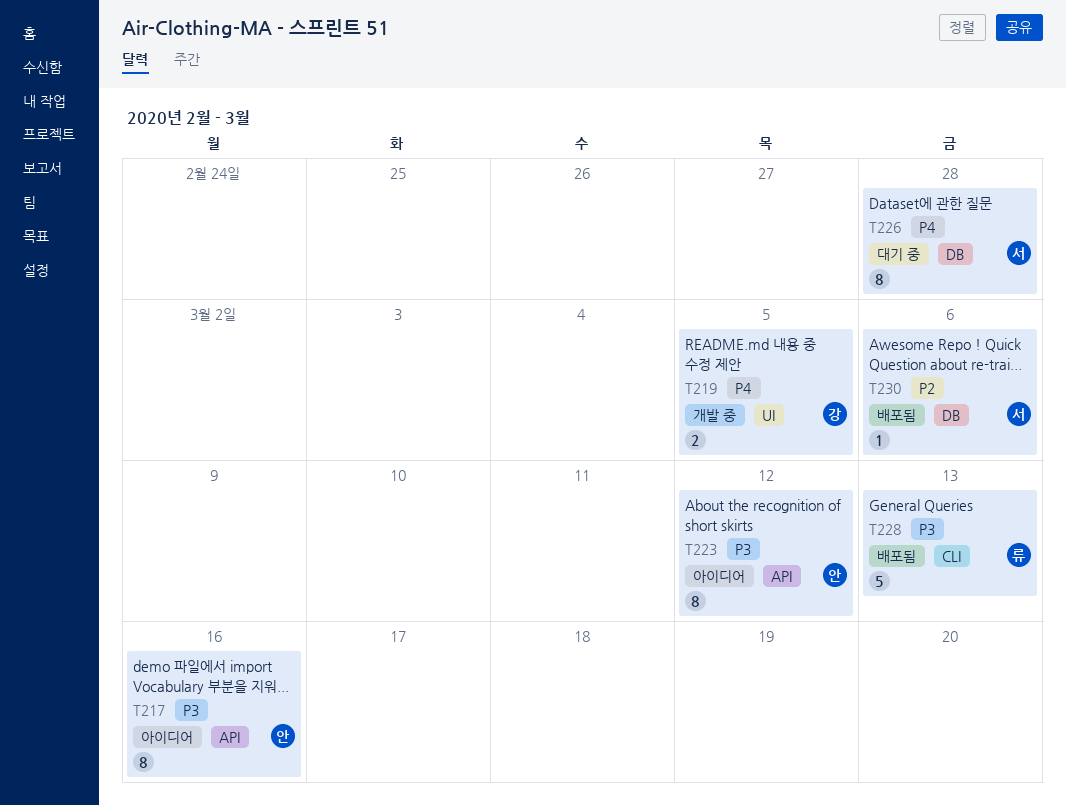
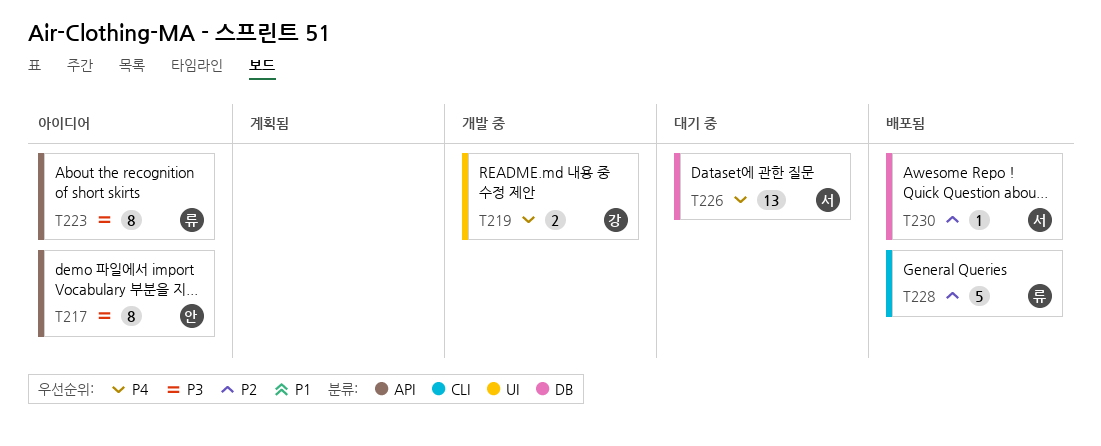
T223, owner: 안 -> 류
T226, estimate: 8 -> 13
T228, priority: P3 -> P2

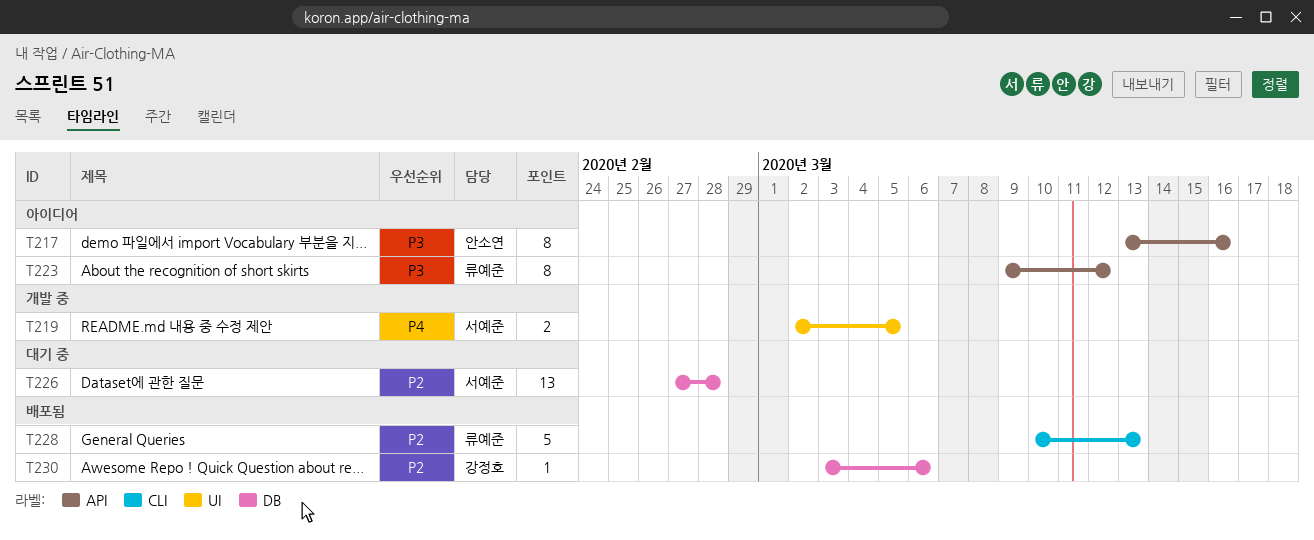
T219, owner: 강정호 -> 서예준
T226, priority: P4 -> P2
T230, owner: 서예준 -> 강정호

